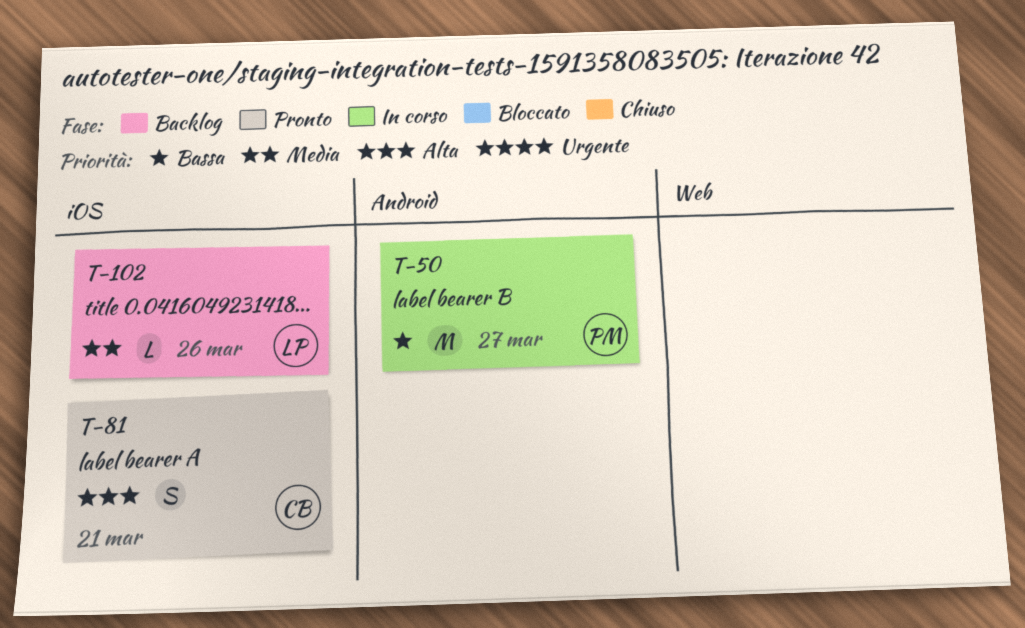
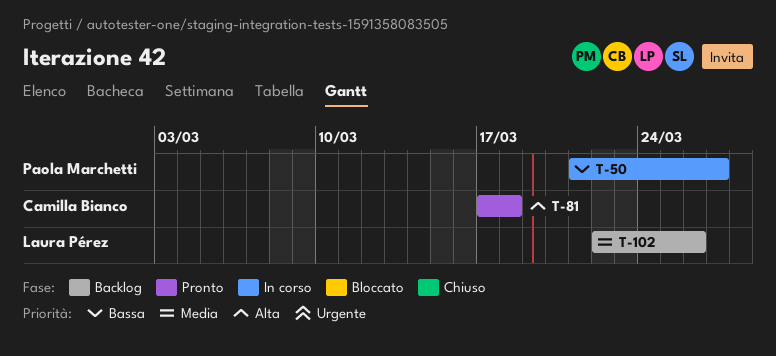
T-81, due: Mar 21 -> Mar 18

